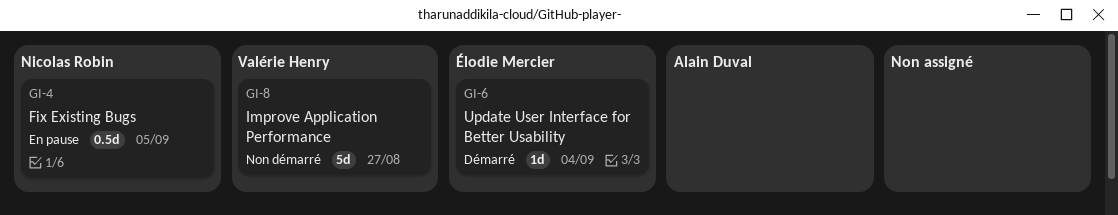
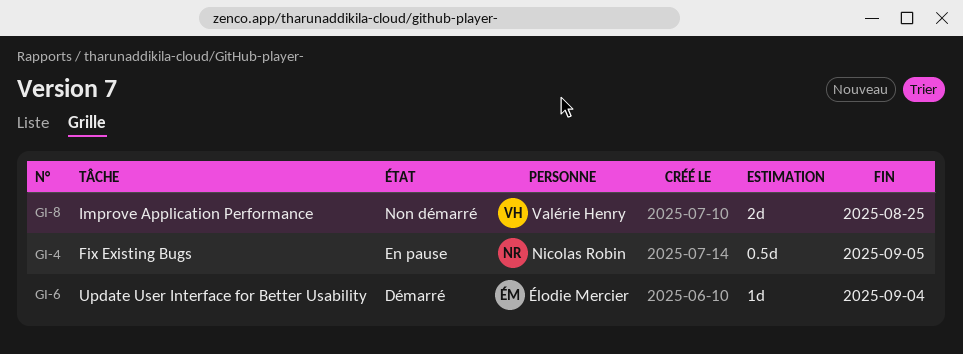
GI-8, estimate: 5d -> 2d
GI-8, due: Aug 27 -> Aug 25

